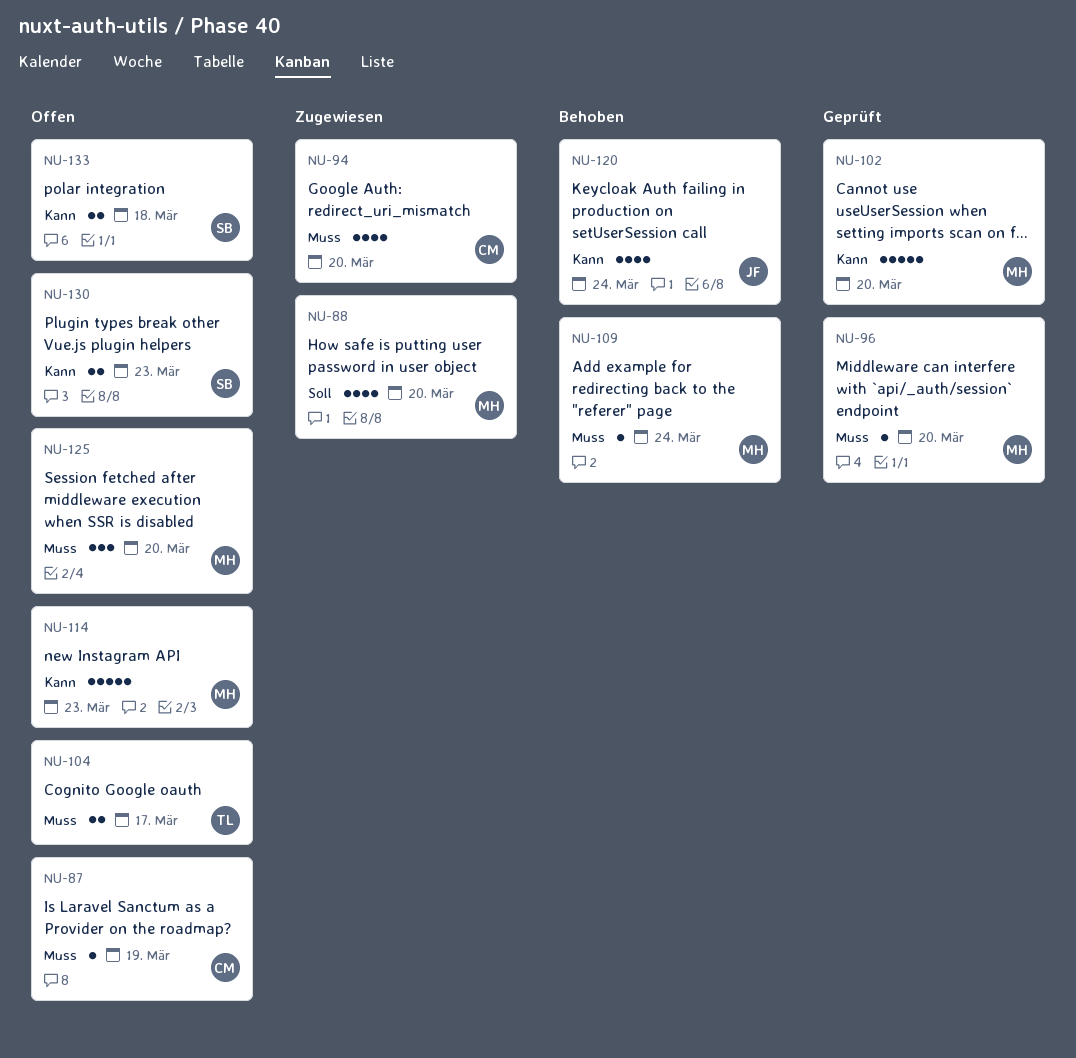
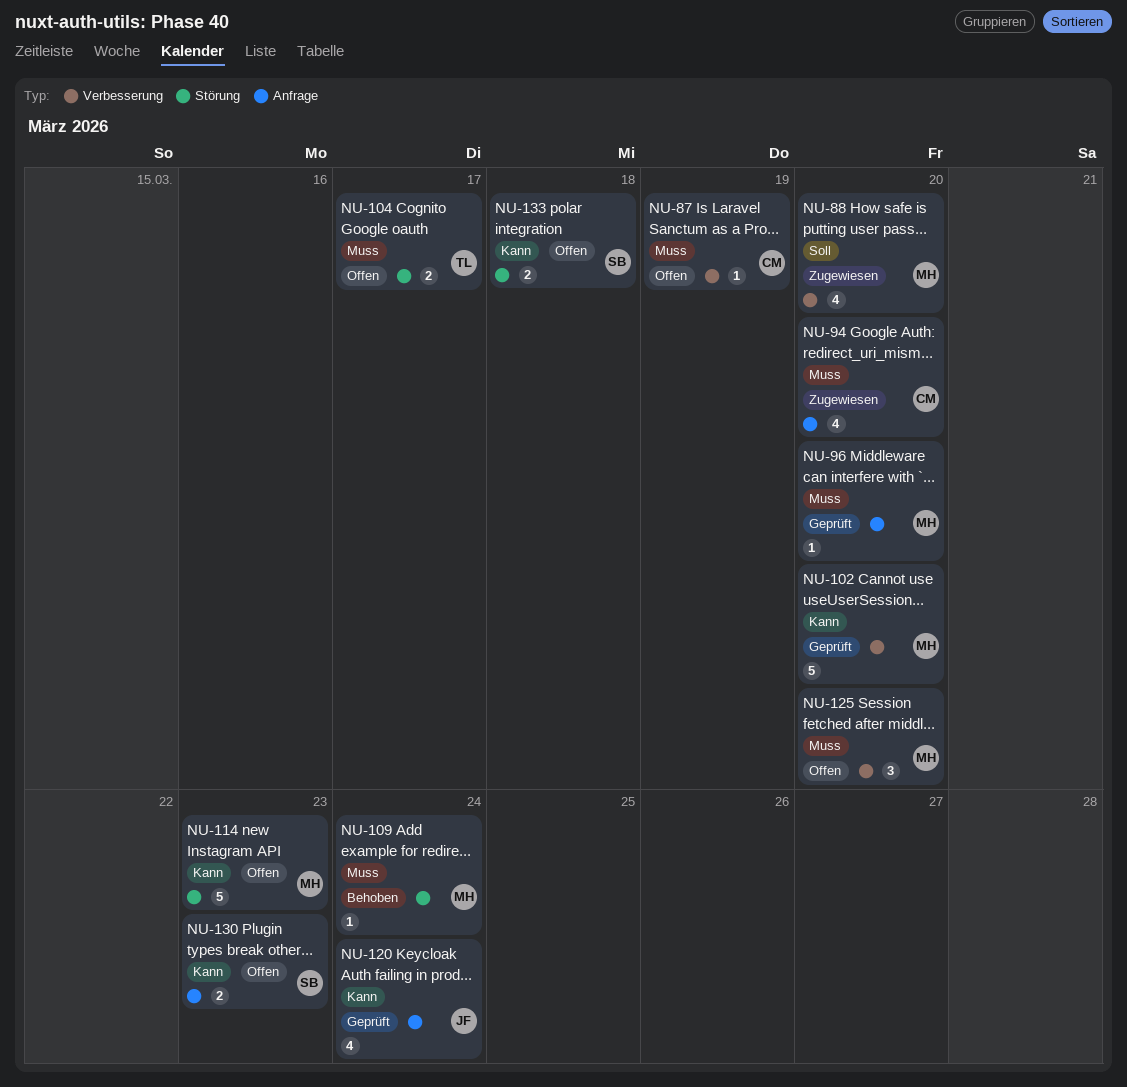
NU-120, status: Behoben -> Geprüft

